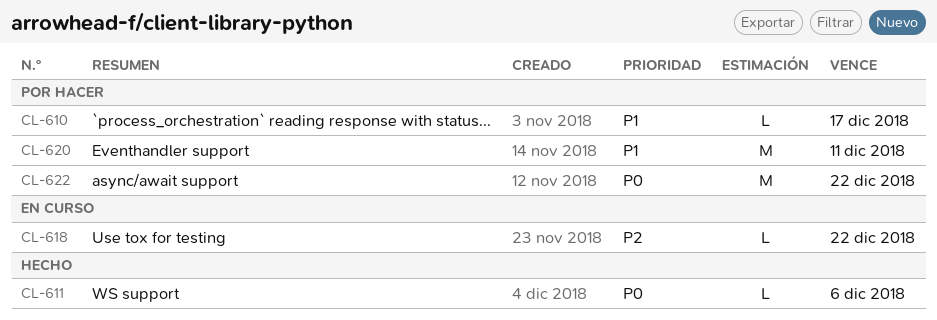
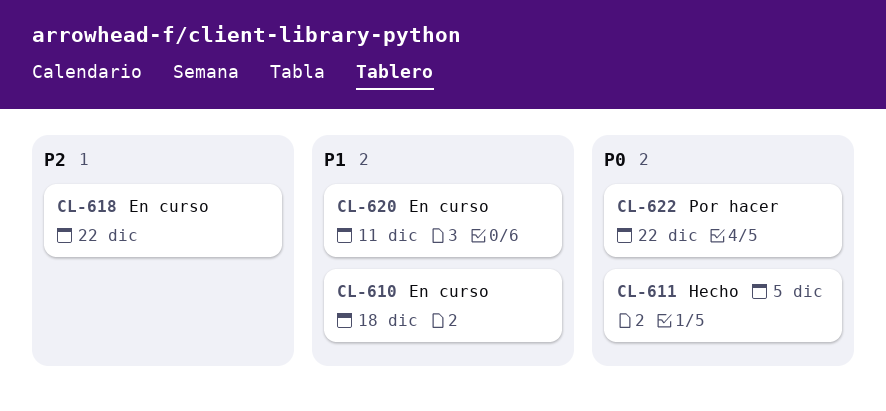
CL-610, status: Por hacer -> En curso
CL-610, due: Dec 17 -> Dec 18
CL-611, due: Dec 6 -> Dec 5
CL-620, status: Por hacer -> En curso

